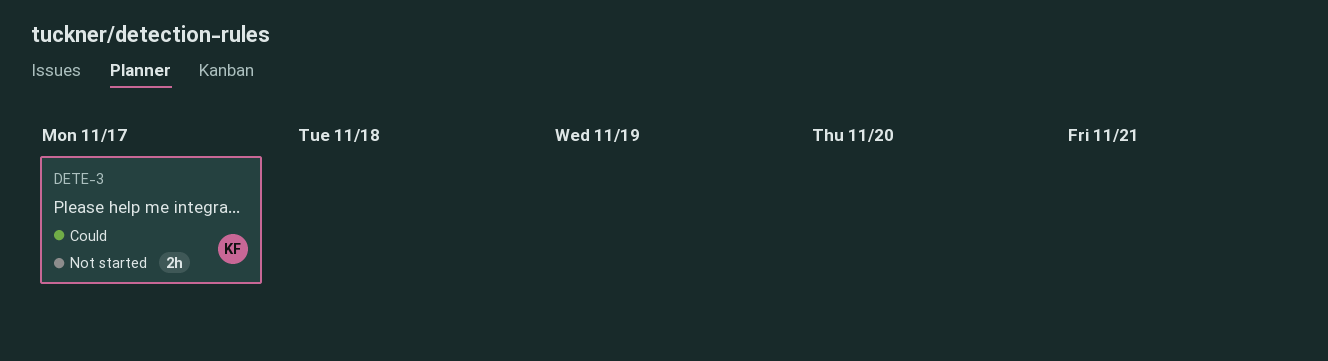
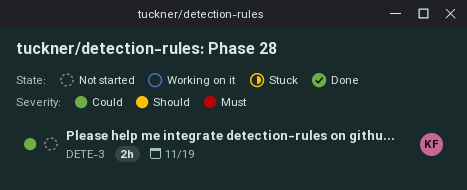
DETE-3, due: Nov 17 -> Nov 19

